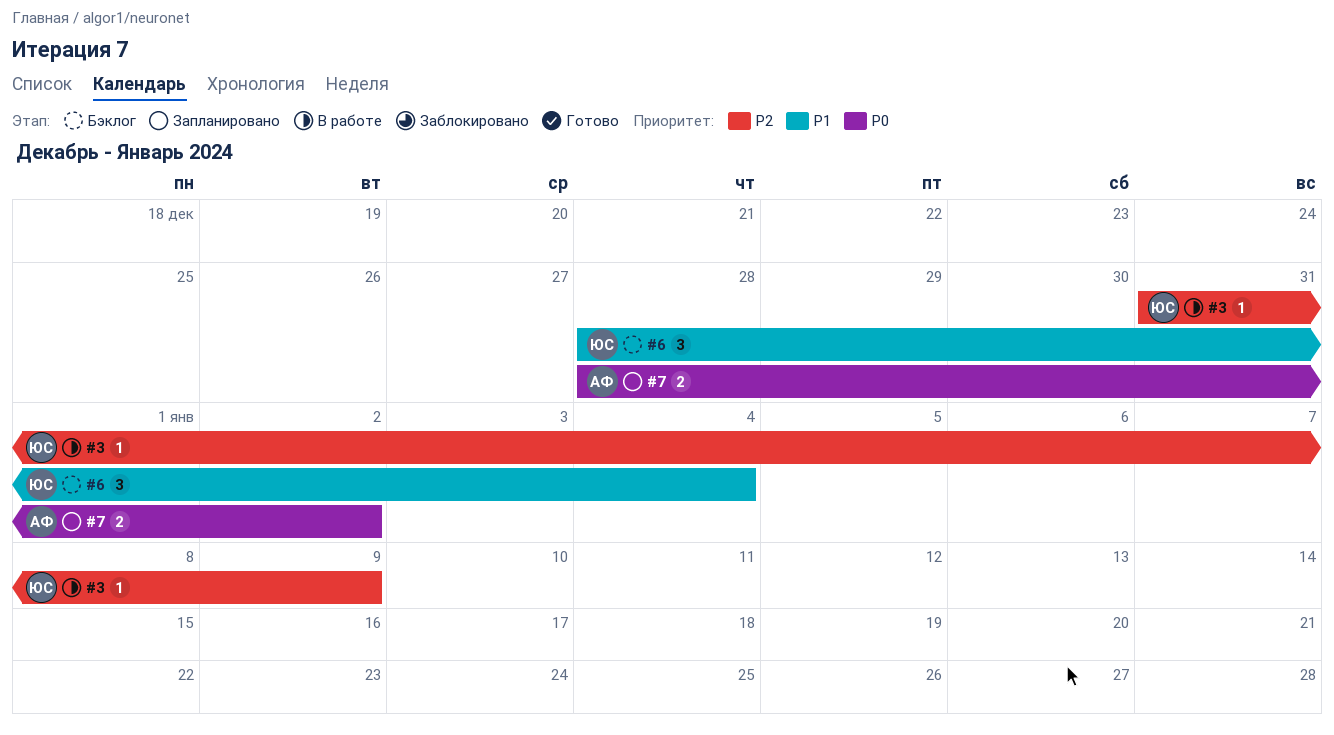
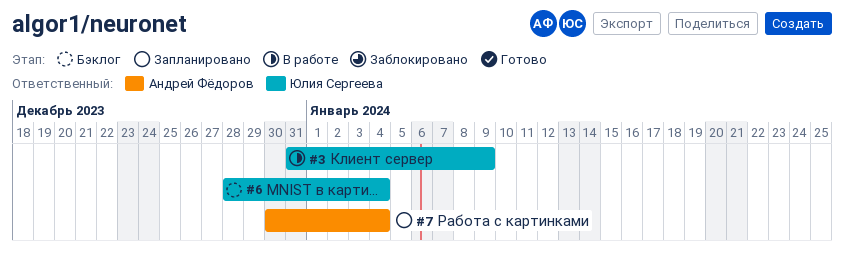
#7, start: Dec 28 -> Dec 30
#7, due: Jan 2 -> Jan 4

